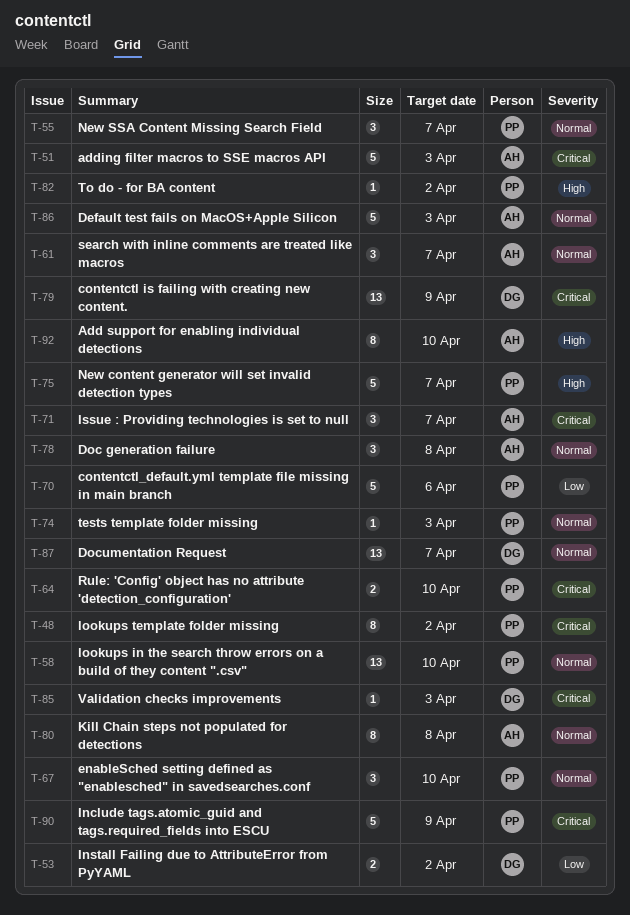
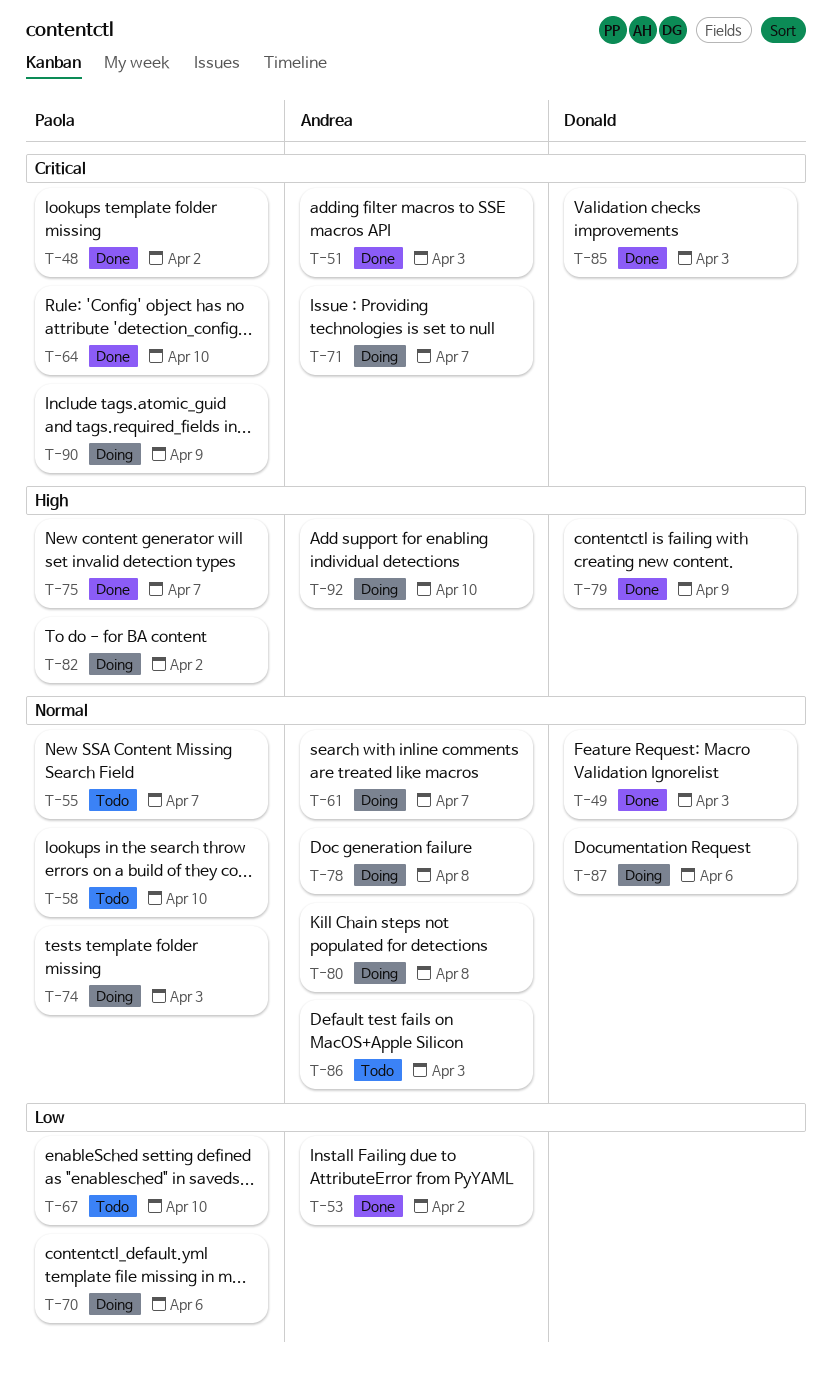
T-49: none -> present
T-53, owner: Donald -> Andrea
T-67, priority: Normal -> Low
T-79, priority: Critical -> High
T-87, due: Apr 7 -> Apr 6

